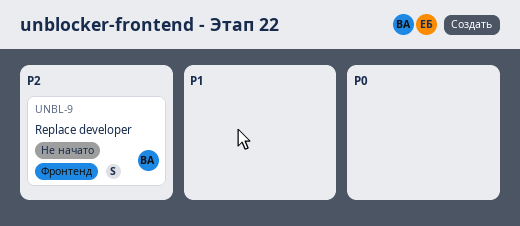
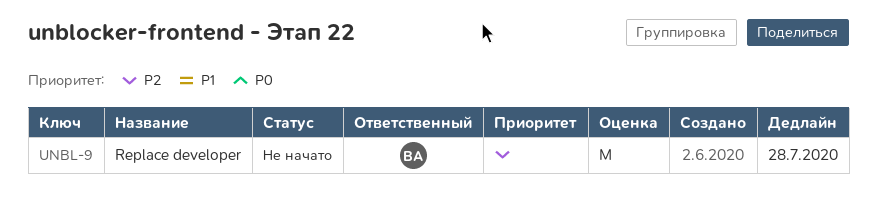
UNBL-9, estimate: S -> M

